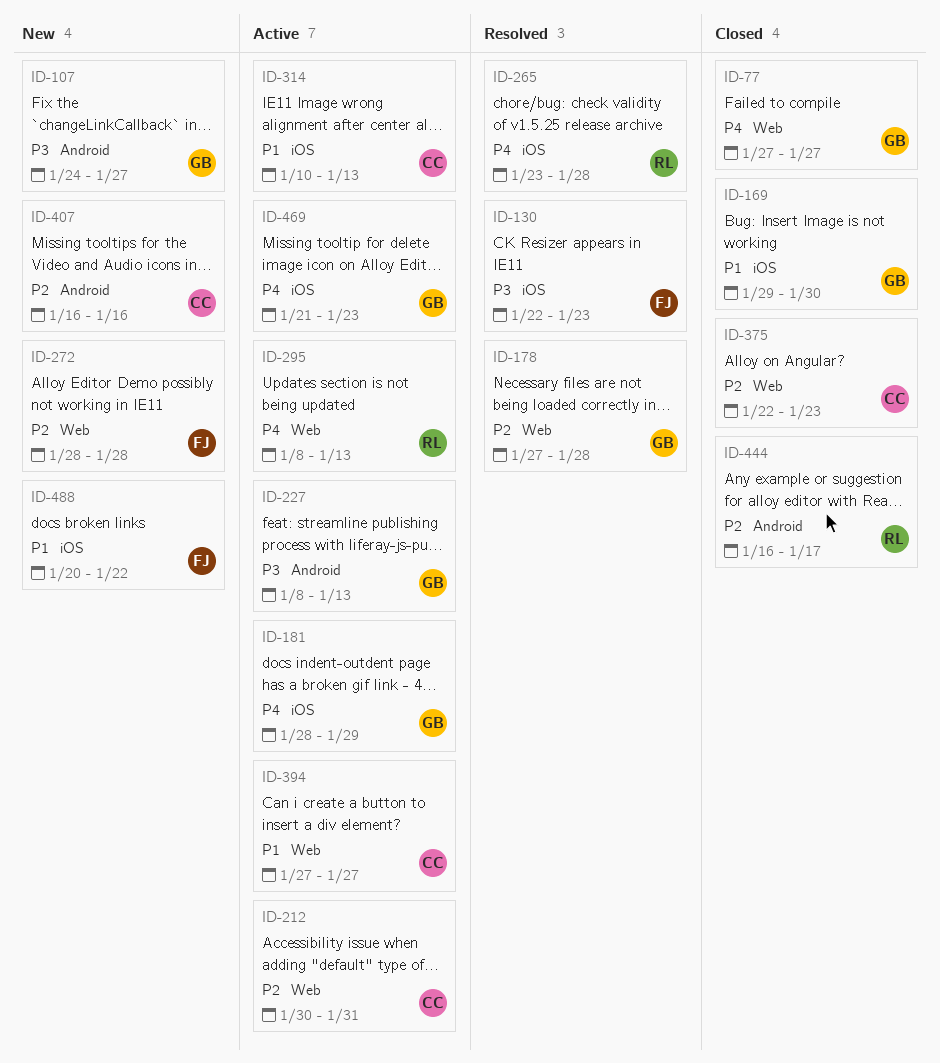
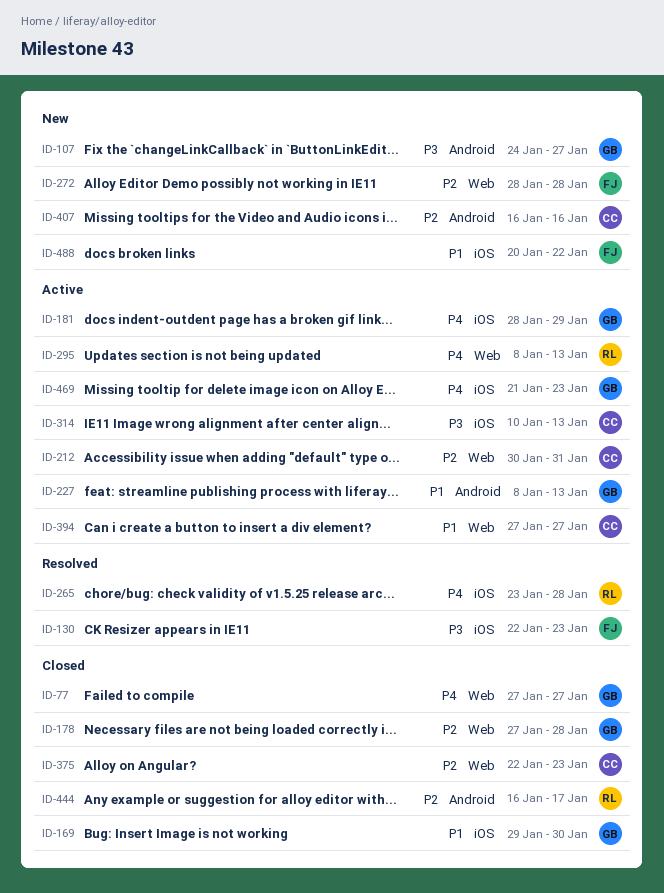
ID-178, status: Resolved -> Closed
ID-227, priority: P3 -> P1
ID-314, priority: P1 -> P3

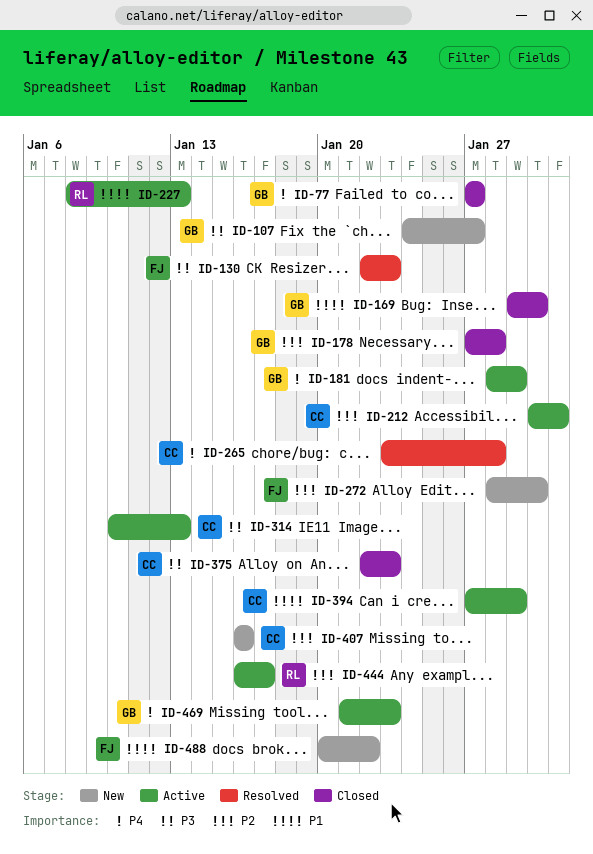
ID-227, owner: GB -> RL
ID-265, owner: RL -> CC
ID-272, due: Jan 28 -> Jan 30
ID-295: present -> none
ID-375, priority: P2 -> P3
ID-394, due: Jan 27 -> Jan 29
ID-444, status: Closed -> Active

